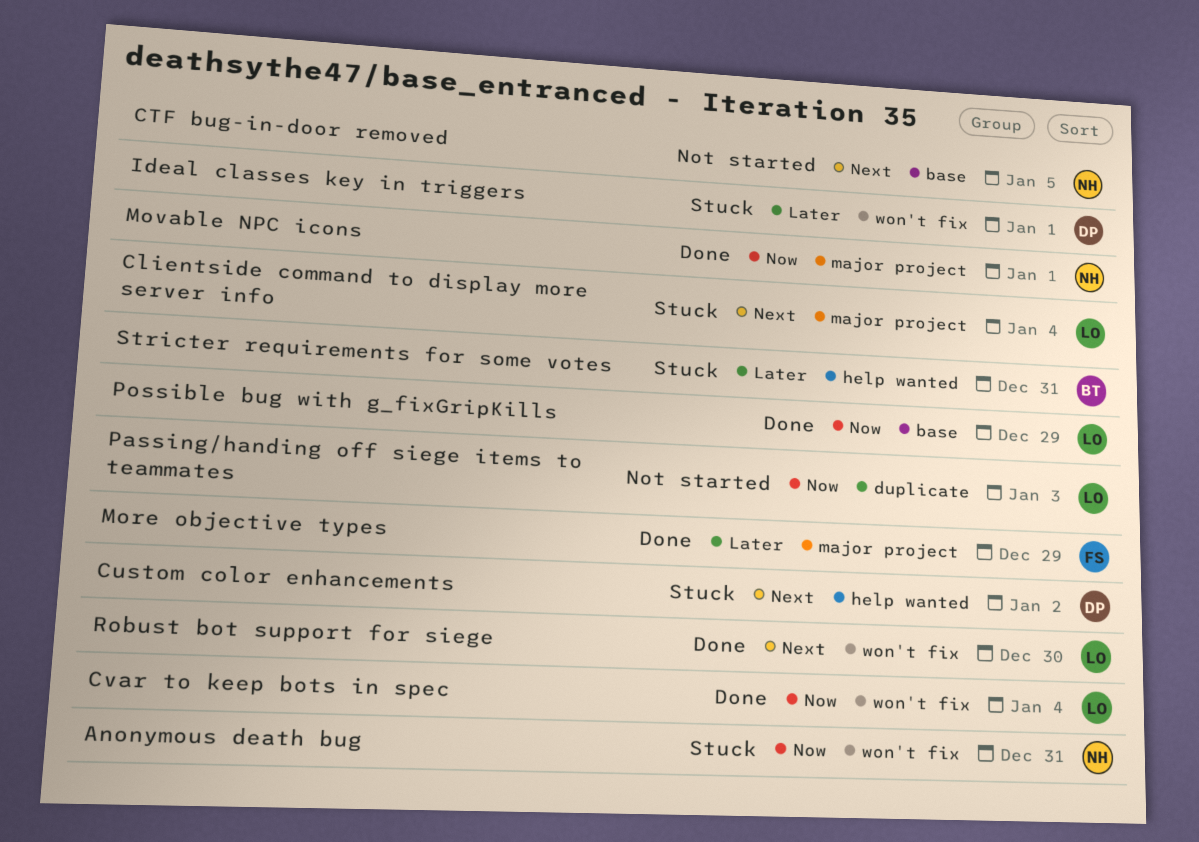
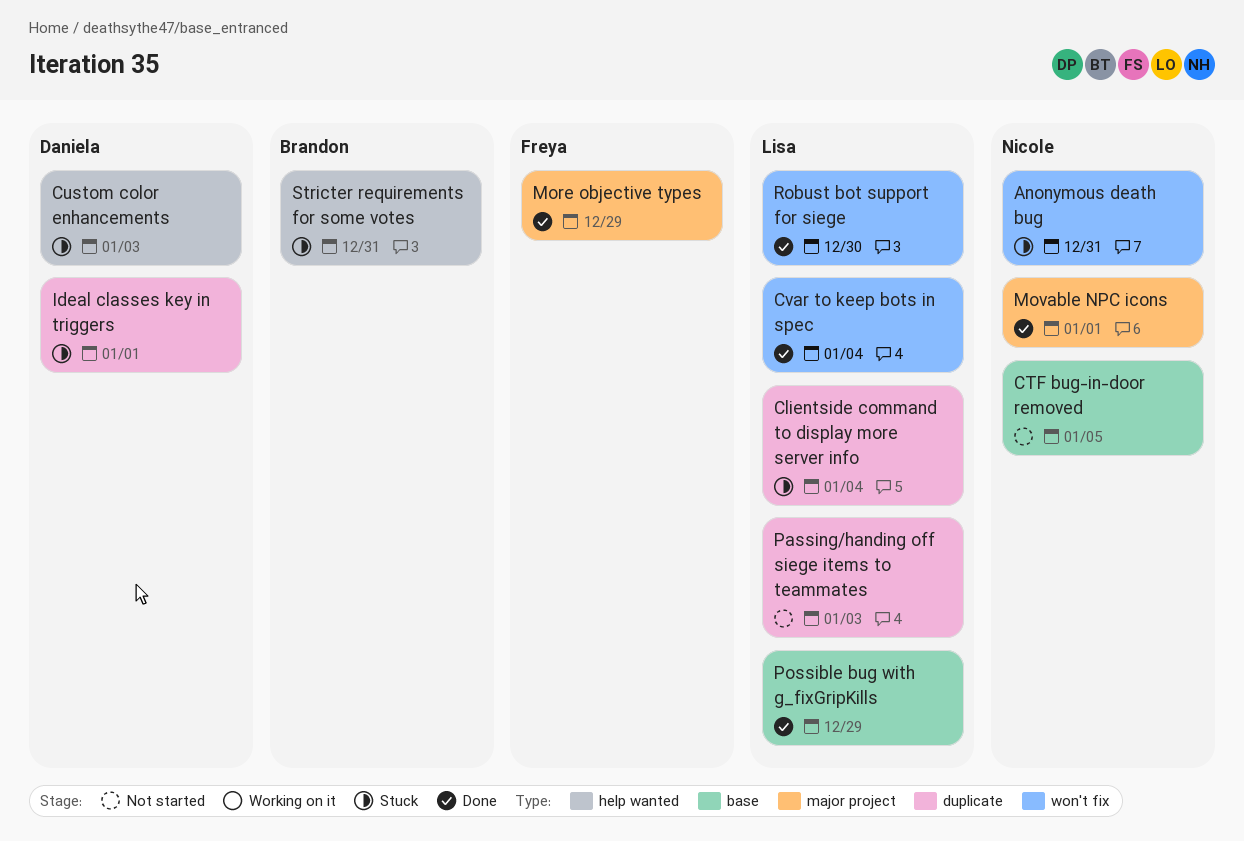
Clientside command to display more server info, label: major project -> duplicate
Custom color enhancements, due: Jan 2 -> Jan 3
Ideal classes key in triggers, label: won't fix -> duplicate

